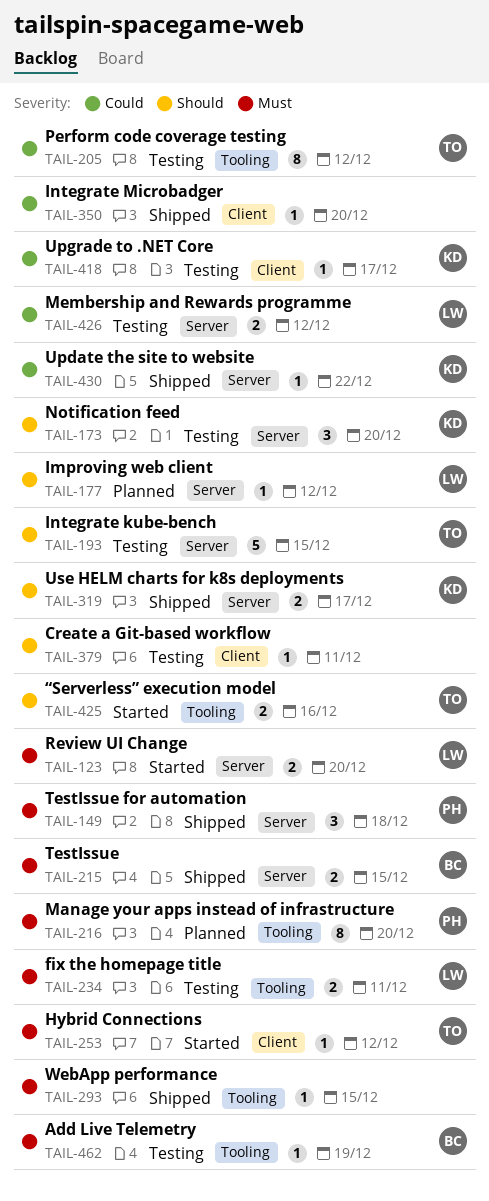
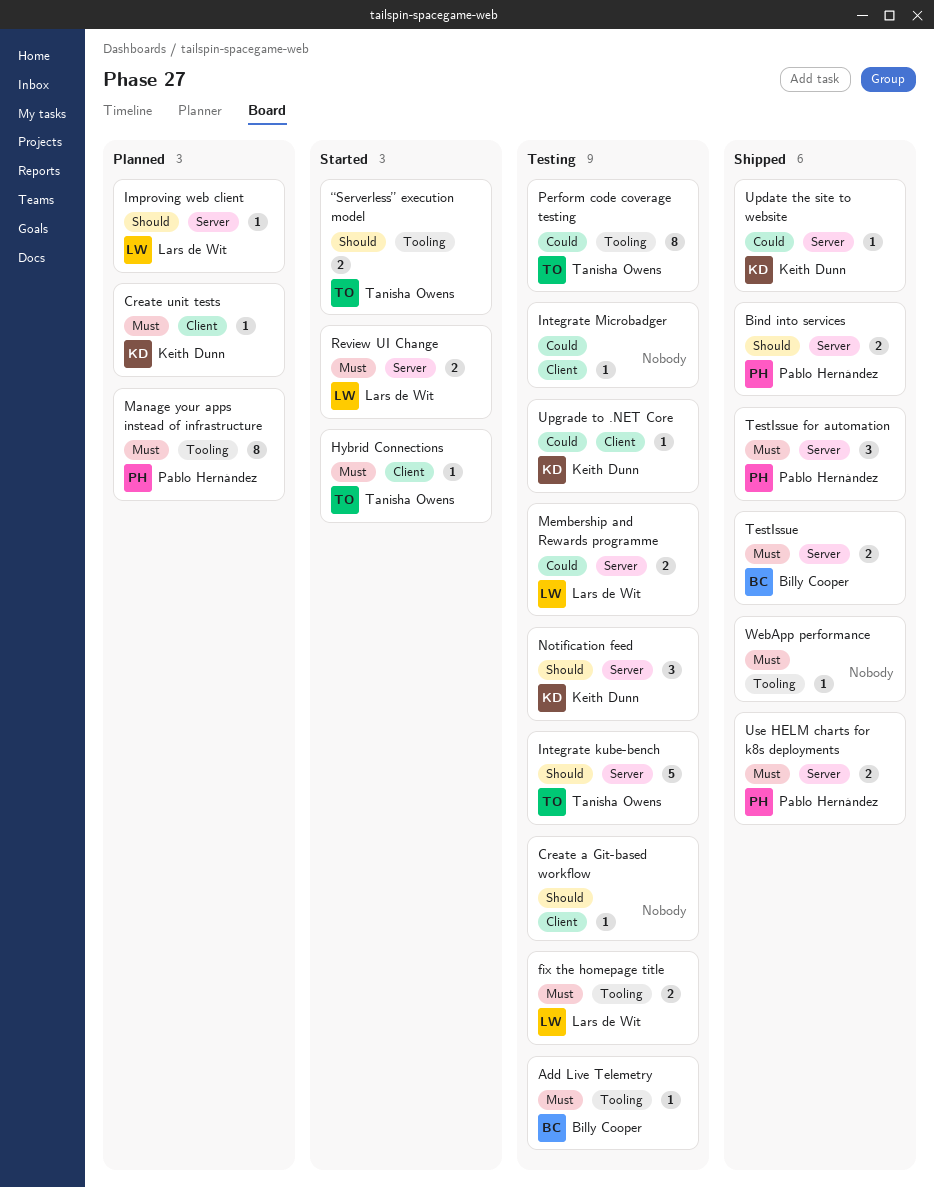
Bind into services: none -> present
Create unit tests: none -> present
Integrate Microbadger, status: Shipped -> Testing
Use HELM charts for k8s deployments, owner: Keith Dunn -> Pablo Hernández
Use HELM charts for k8s deployments, priority: Should -> Must

